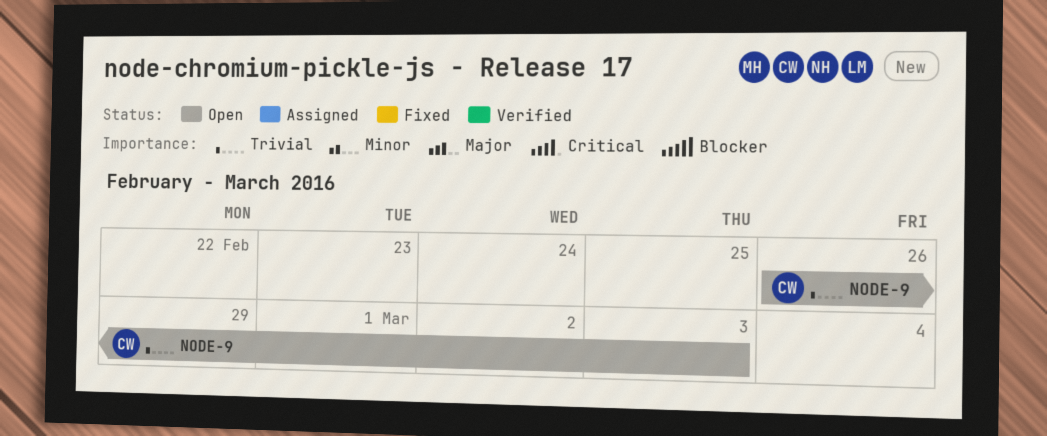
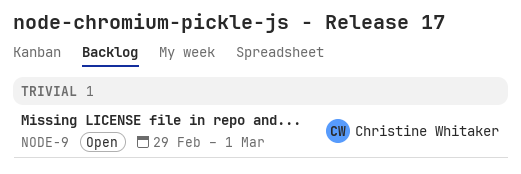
NODE-9, start: Feb 26 -> Feb 29
NODE-9, due: Mar 3 -> Mar 1

